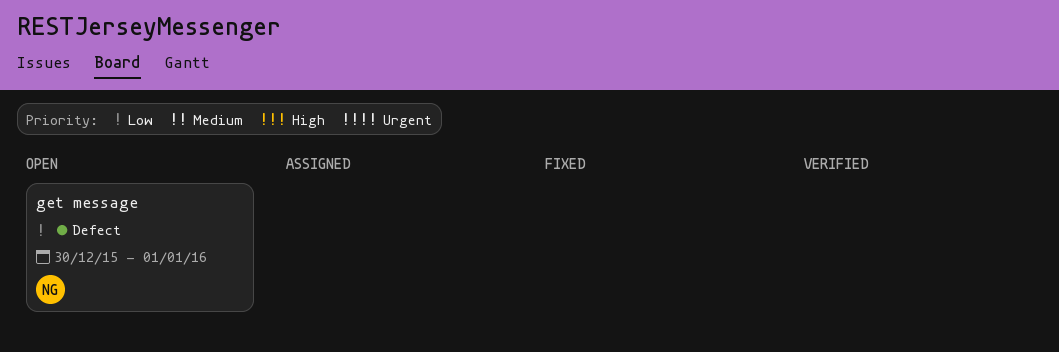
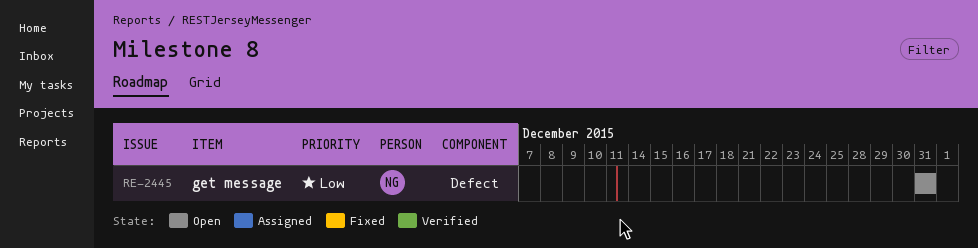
get message, start: Dec 30 -> Dec 31
get message, due: Jan 1 -> Dec 31

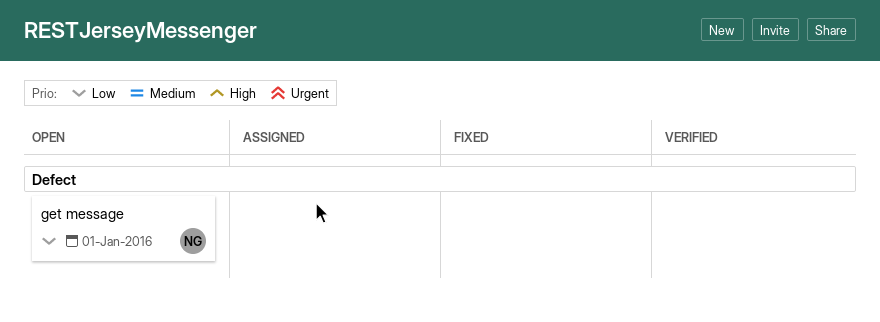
get message, due: Dec 31 -> Jan 1

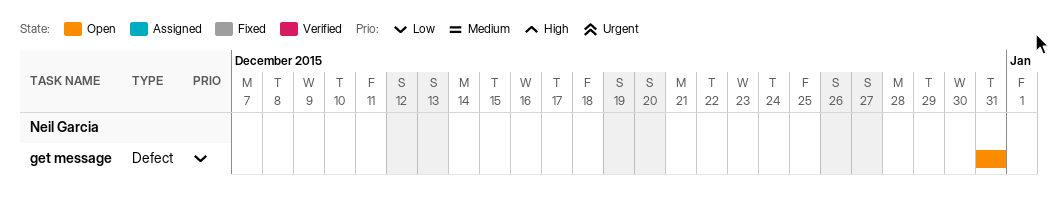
get message, due: Jan 1 -> Dec 31

